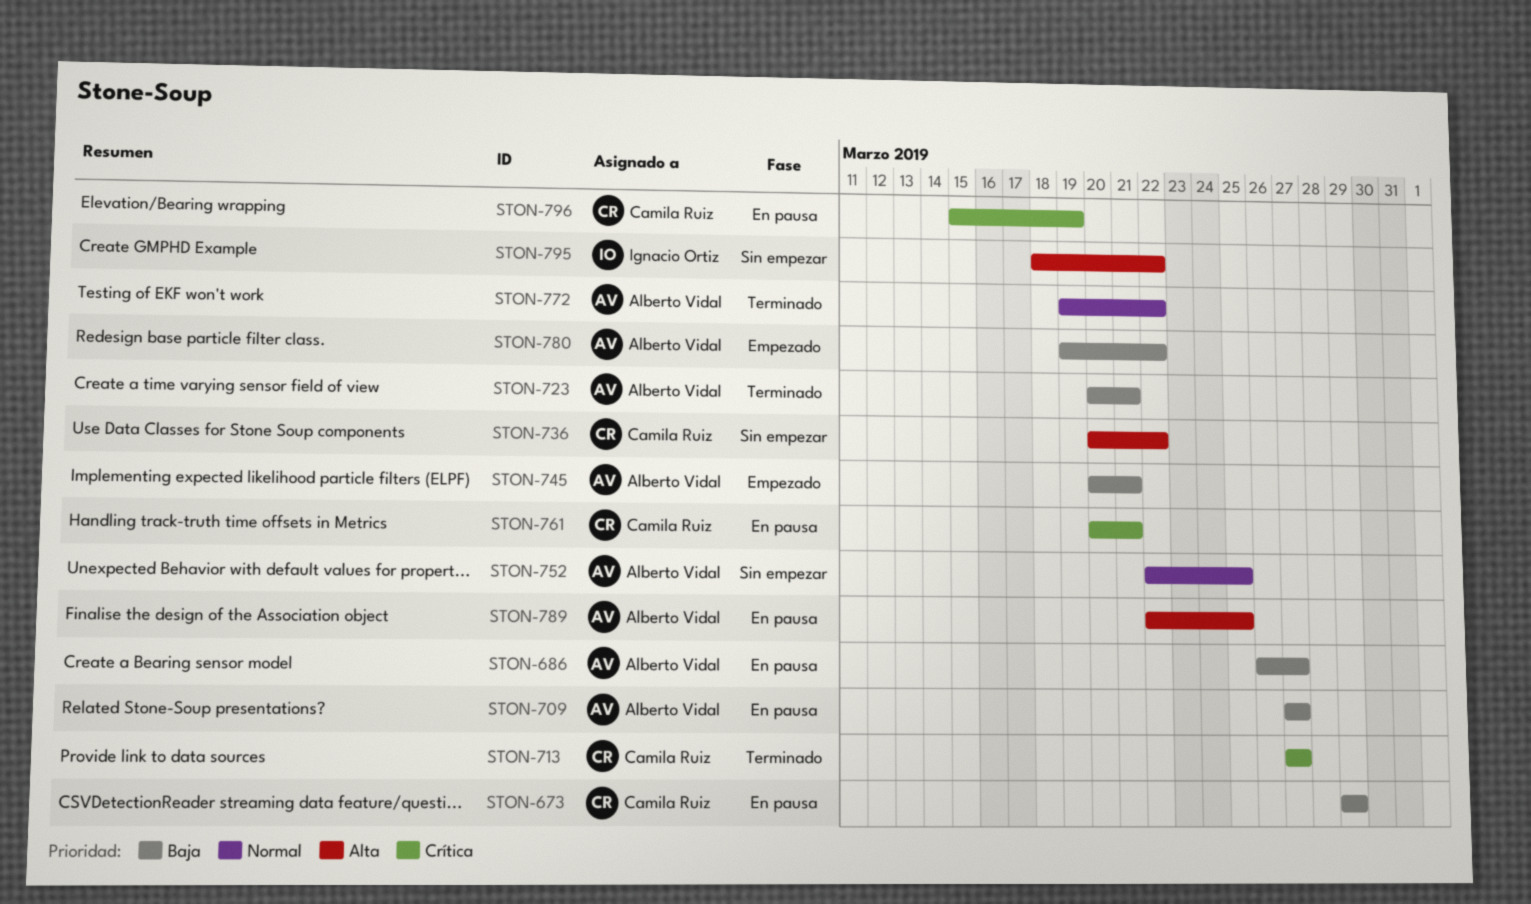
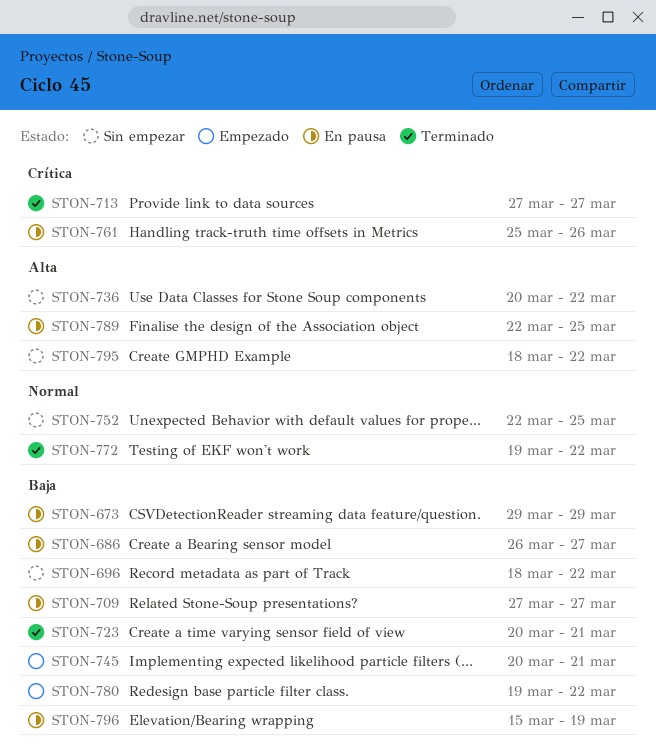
STON-696: none -> present
STON-761, start: Mar 20 -> Mar 25
STON-761, due: Mar 21 -> Mar 26
STON-796, priority: Crítica -> Baja

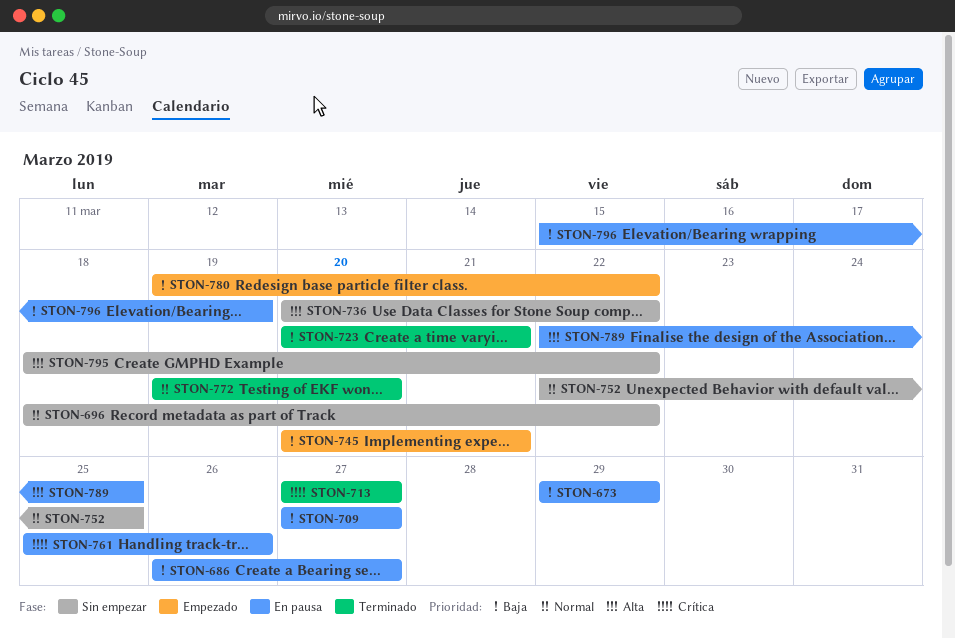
STON-696, priority: Baja -> Normal
STON-772, due: Mar 22 -> Mar 20

